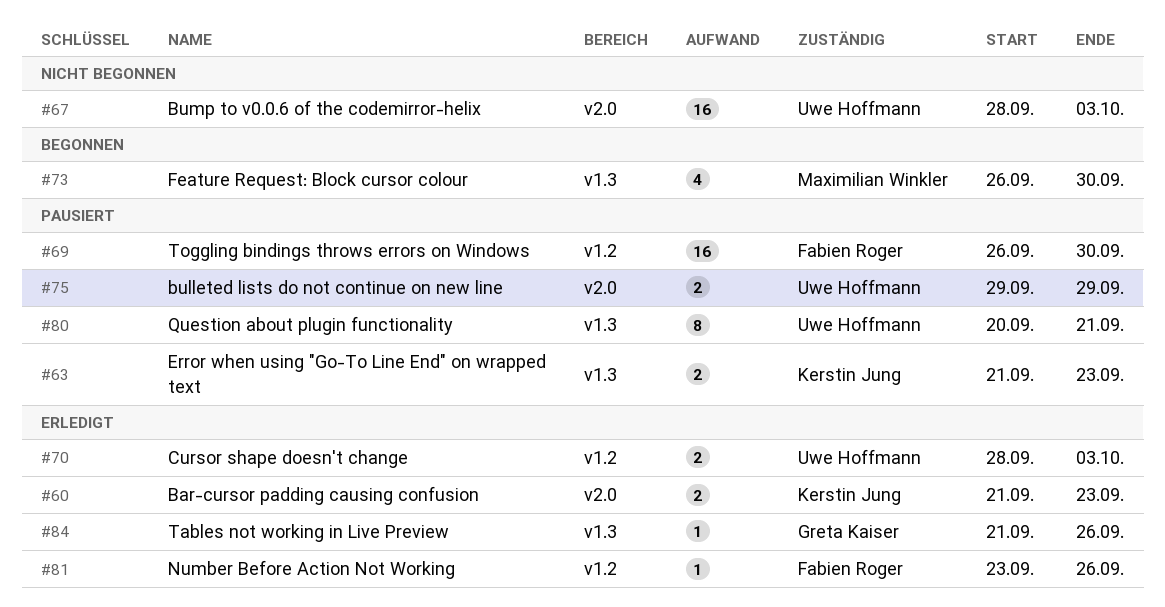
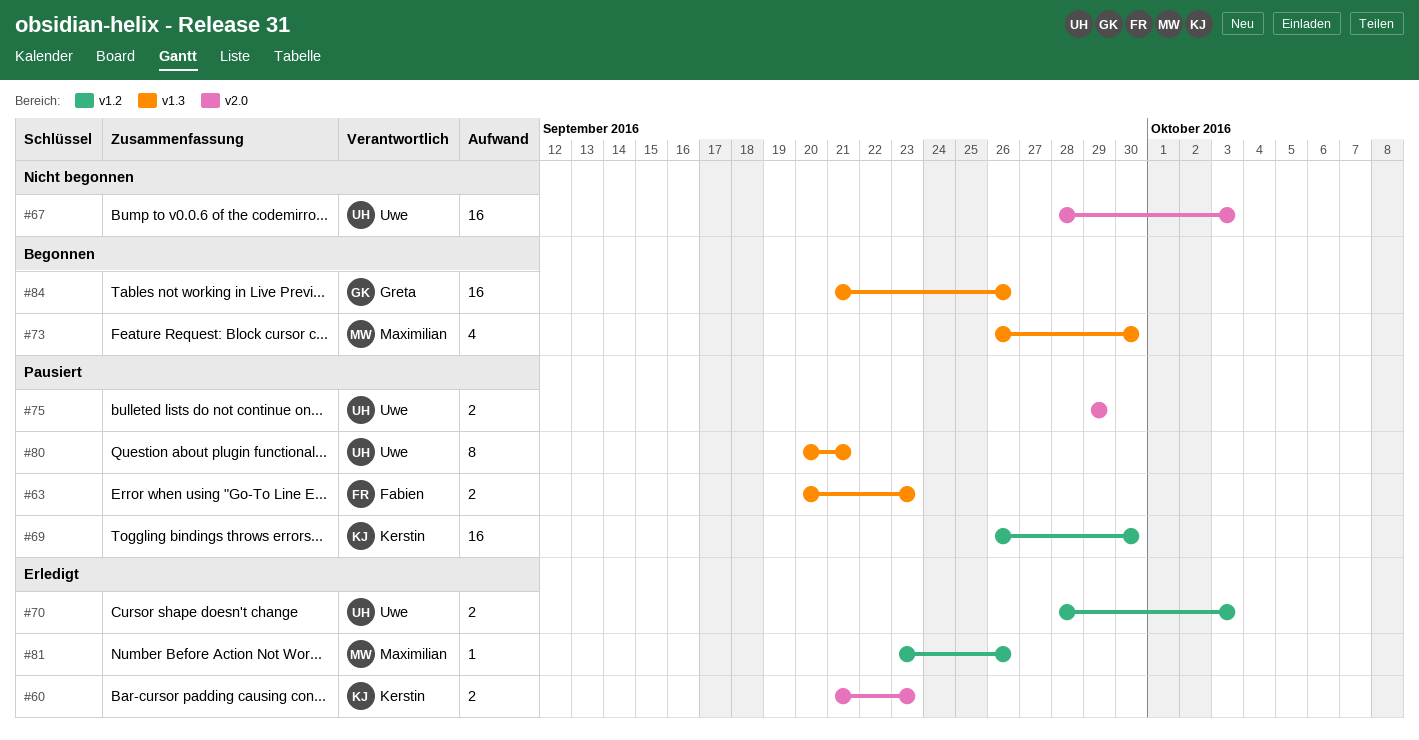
#63, owner: Kerstin Jung -> Fabien Roger
#63, start: Sep 21 -> Sep 20
#69, owner: Fabien Roger -> Kerstin Jung
#81, owner: Fabien Roger -> Maximilian Winkler
#84, status: Erledigt -> Begonnen
#84, estimate: 1 -> 16

